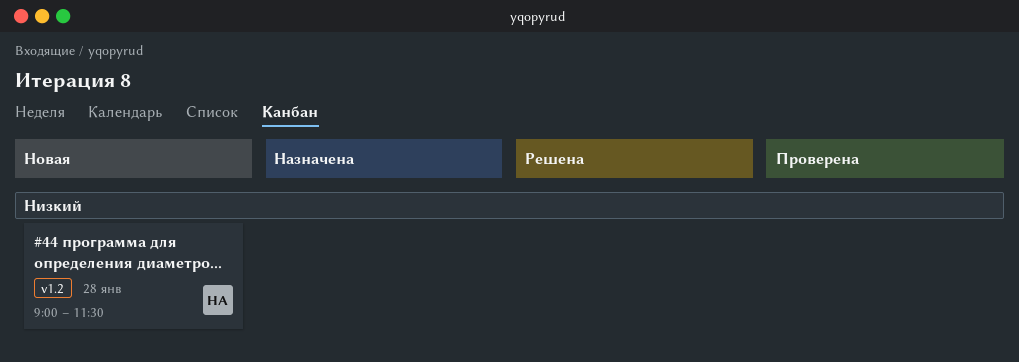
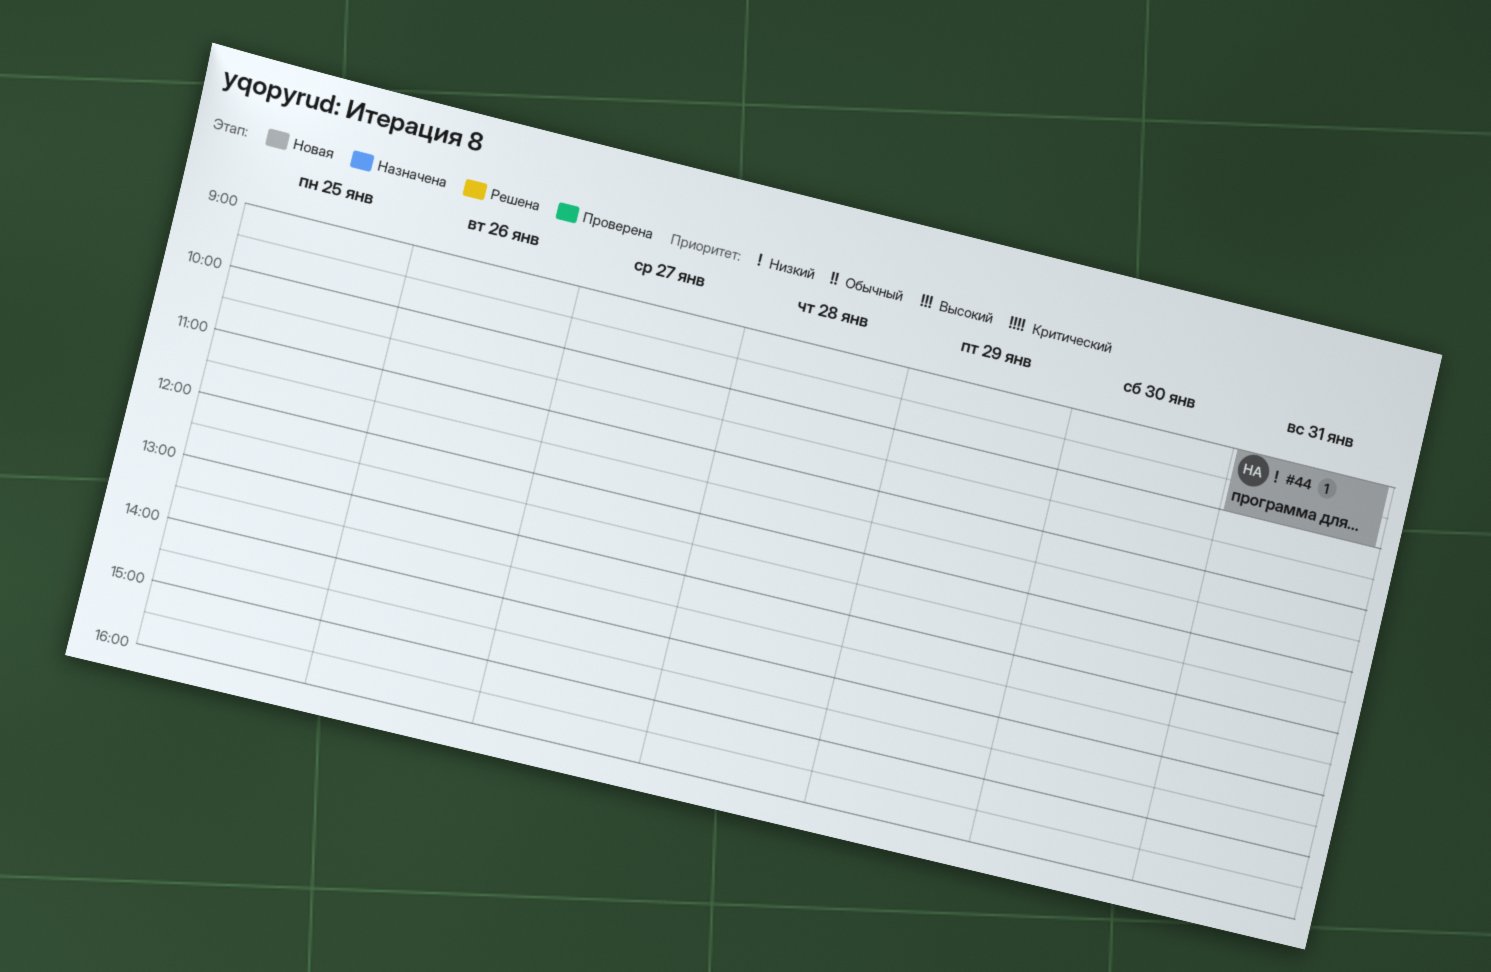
#44, day: Jan 28 -> Jan 31
#44, ends: 11:30 -> 10:00

